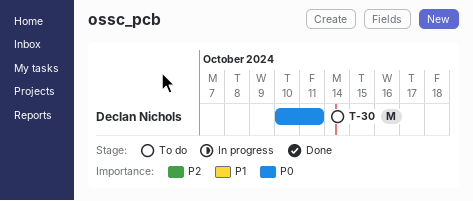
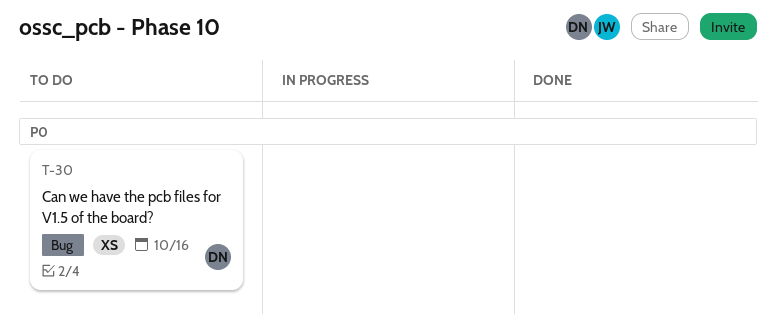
T-30, estimate: M -> XS
T-30, due: Oct 11 -> Oct 16

